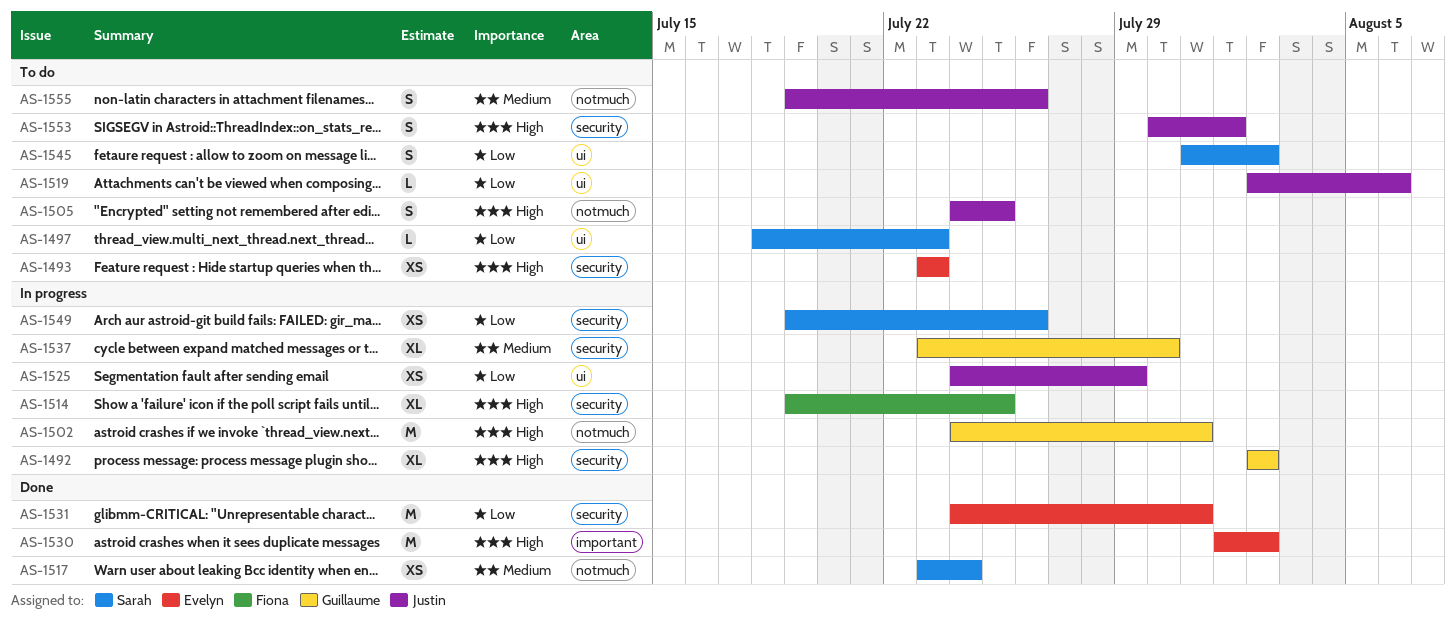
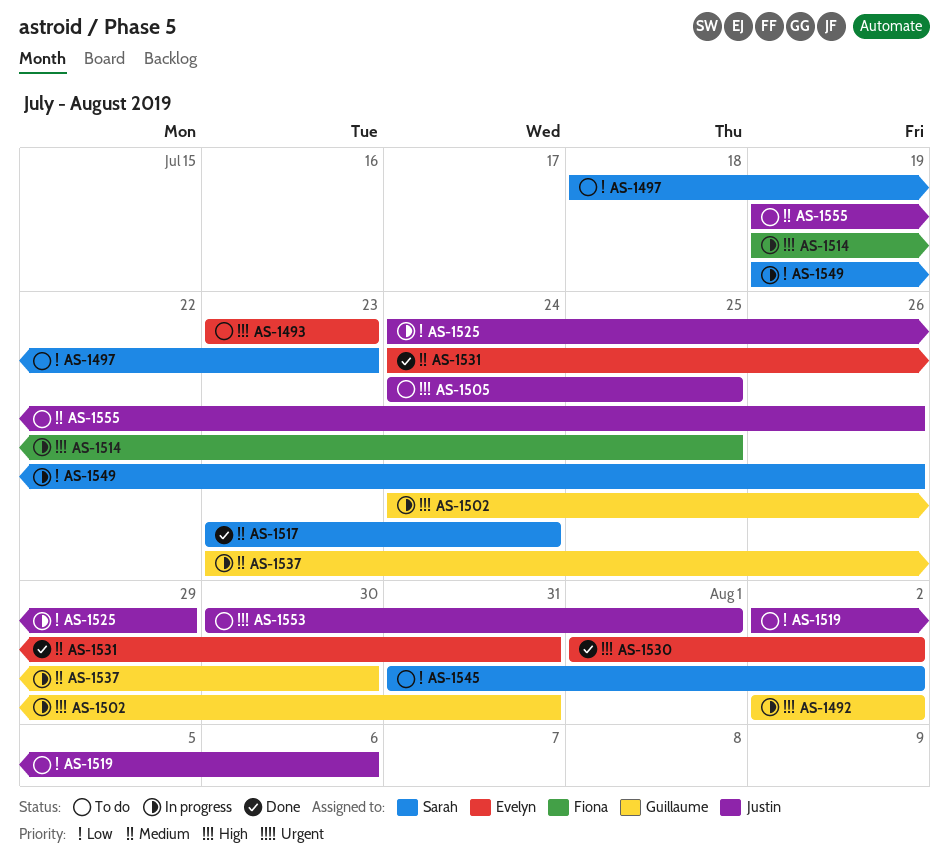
AS-1531, priority: Low -> Medium

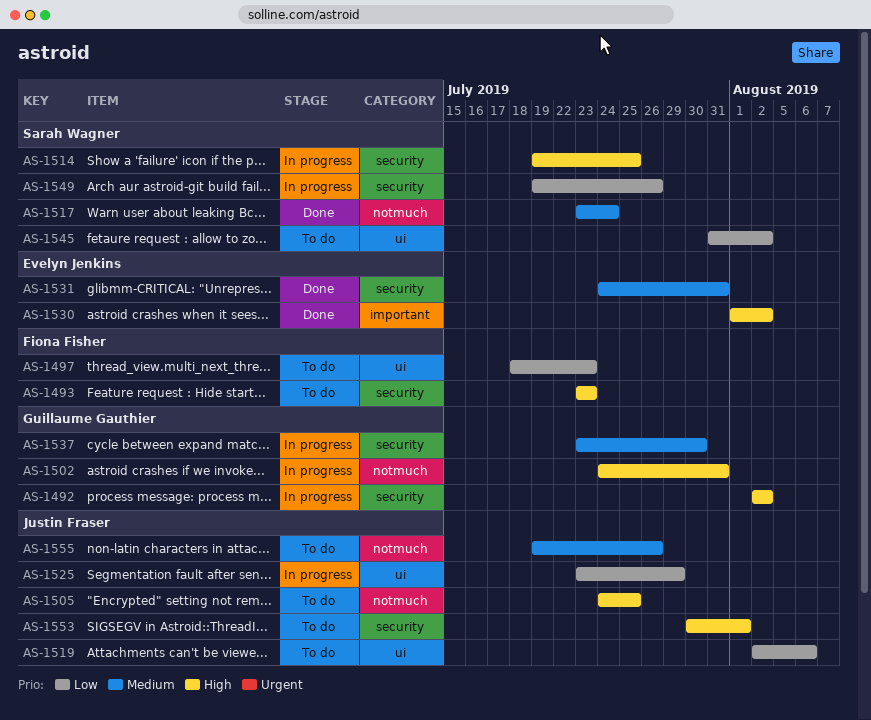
AS-1493, owner: Evelyn Jenkins -> Fiona Fisher
AS-1497, owner: Sarah Wagner -> Fiona Fisher
AS-1514, owner: Fiona Fisher -> Sarah Wagner
AS-1525, start: Jul 24 -> Jul 23

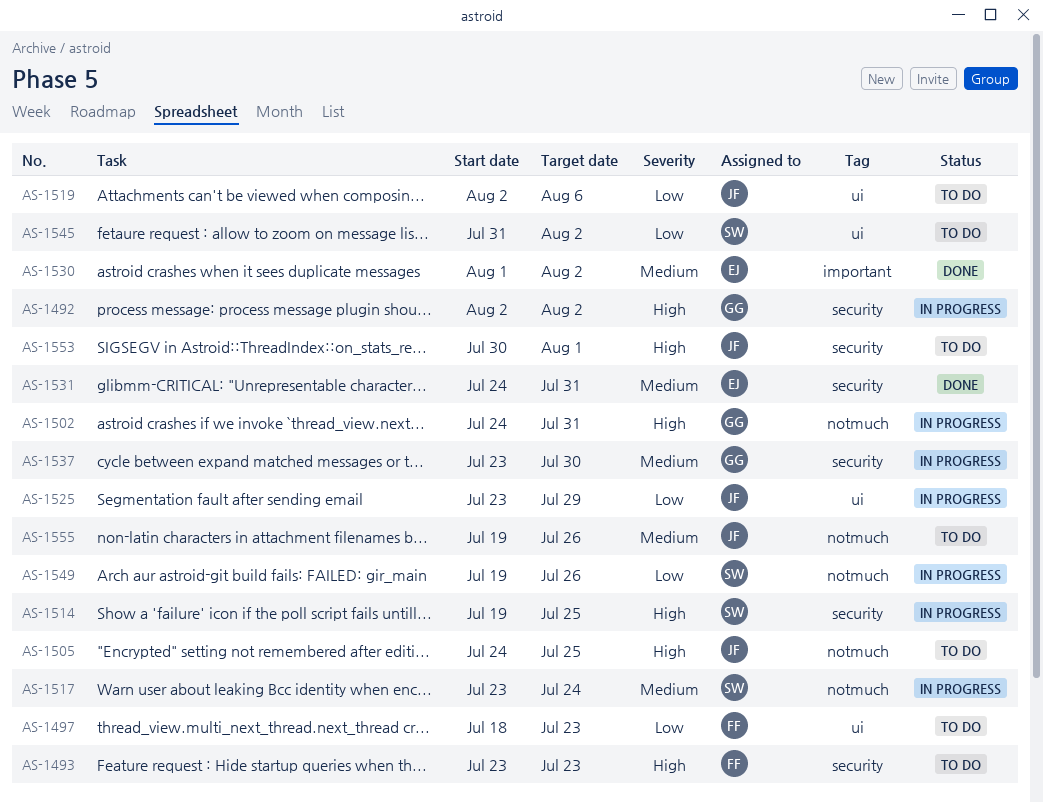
AS-1517, status: Done -> In progress
AS-1530, priority: High -> Medium
AS-1549, label: security -> notmuch

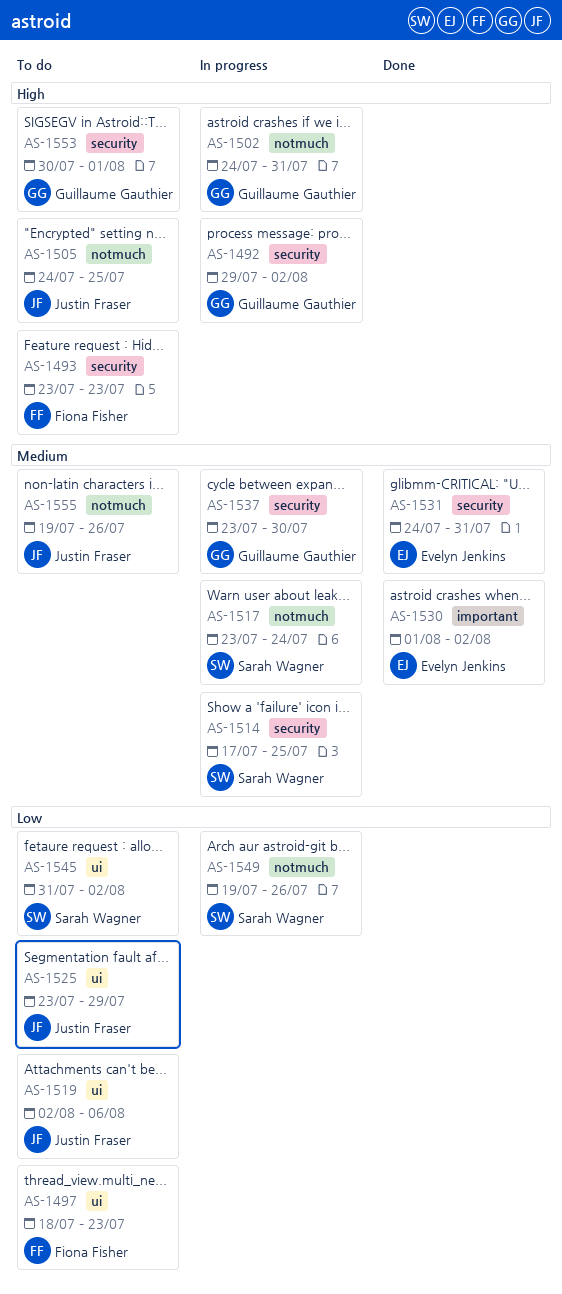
AS-1492, start: Aug 2 -> Jul 29
AS-1514, priority: High -> Medium
AS-1514, start: Jul 19 -> Jul 17
AS-1525, status: In progress -> To do
AS-1553, owner: Justin Fraser -> Guillaume Gauthier

